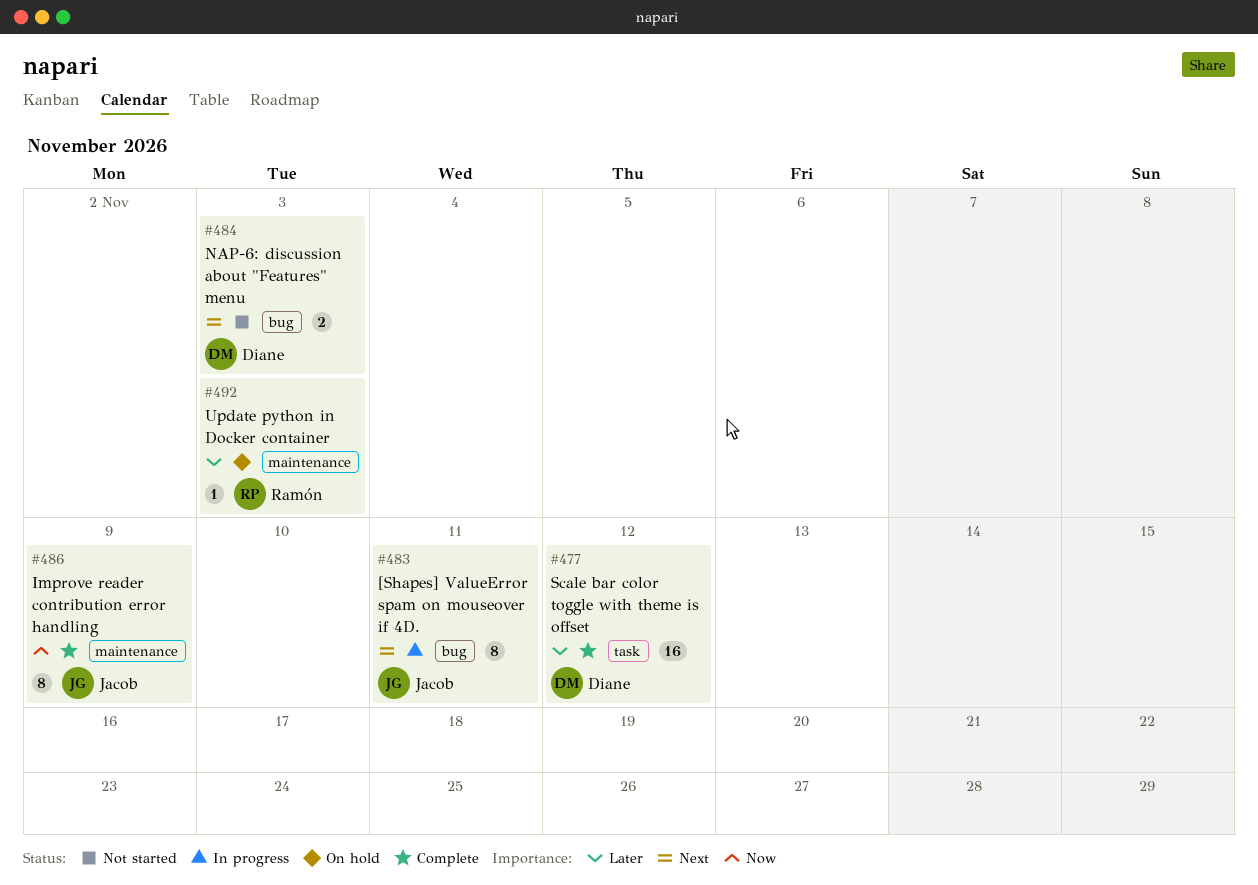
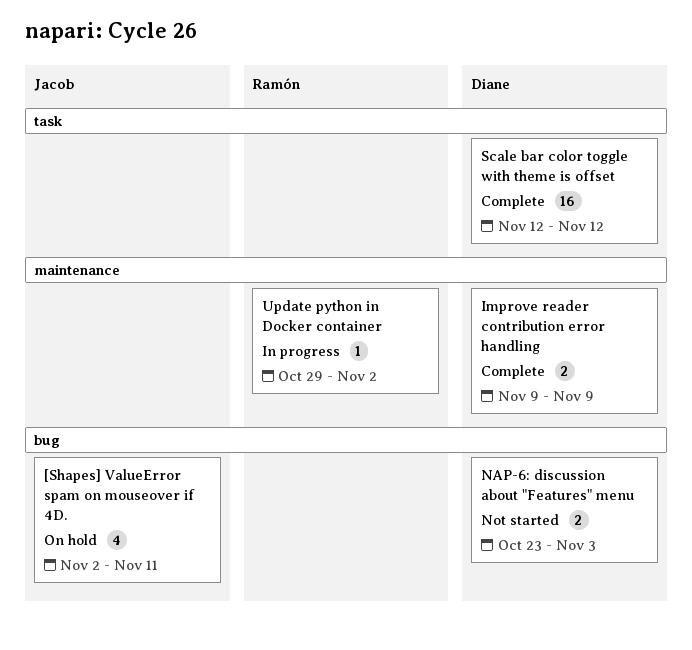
[Shapes] ValueError spam on mouseover if 4D., status: In progress -> On hold
[Shapes] ValueError spam on mouseover if 4D., estimate: 8 -> 4
Improve reader contribution error handling, owner: Jacob -> Diane
Improve reader contribution error handling, estimate: 8 -> 2
Update python in Docker container, status: On hold -> In progress
Update python in Docker container, due: Nov 3 -> Nov 2

